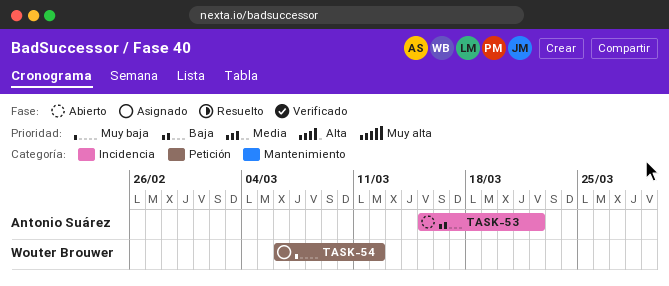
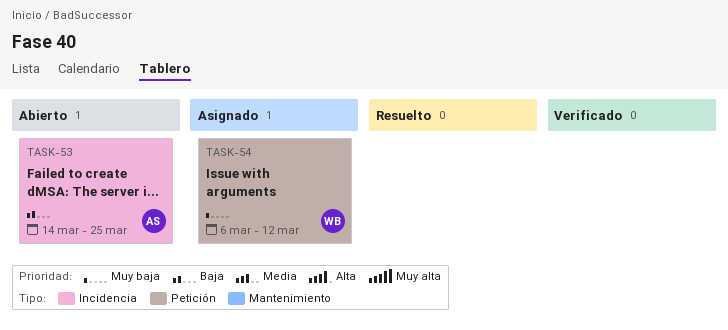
TASK-53, start: Mar 15 -> Mar 14
TASK-53, due: Mar 22 -> Mar 25

